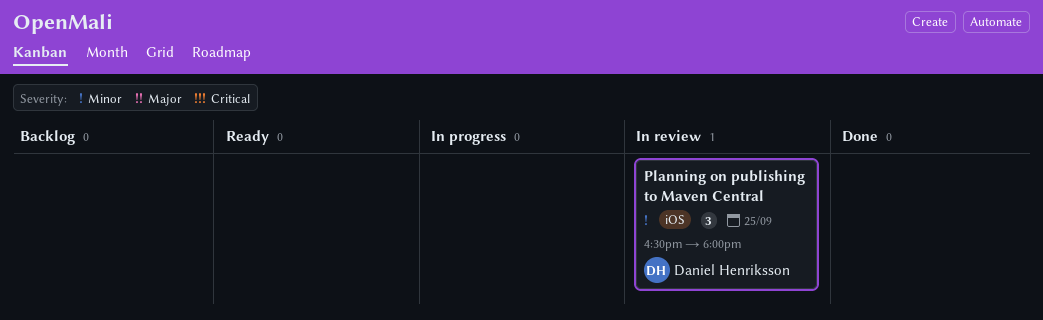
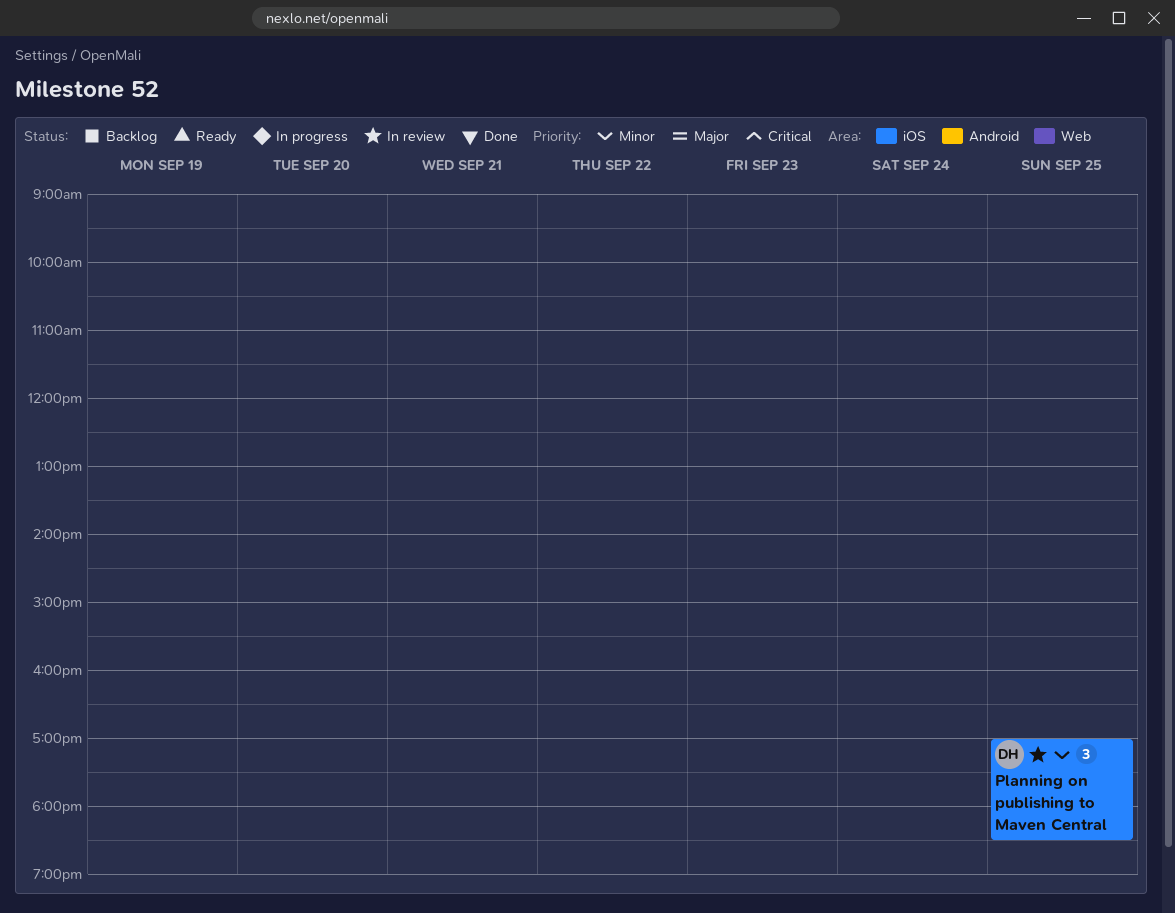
Planning on publishing to Maven Central, begins: 16:30 -> 17:00
Planning on publishing to Maven Central, ends: 18:00 -> 18:30

